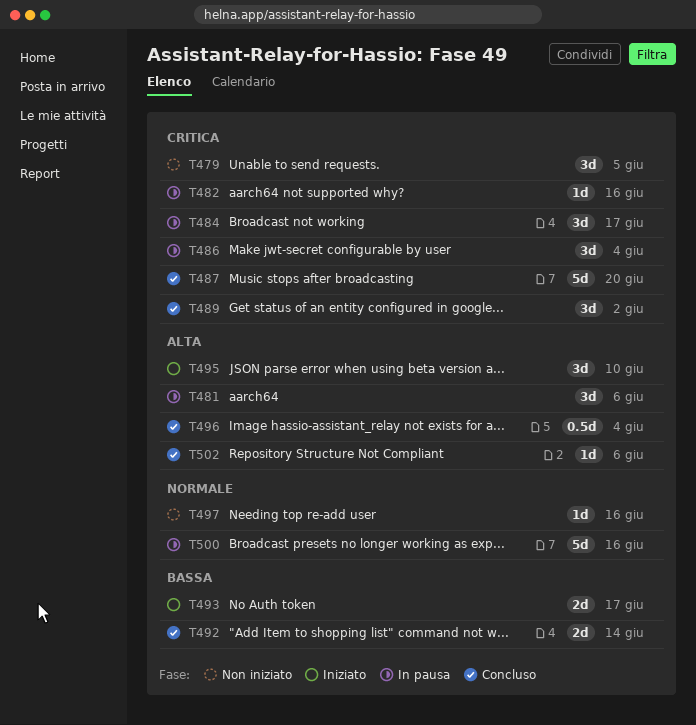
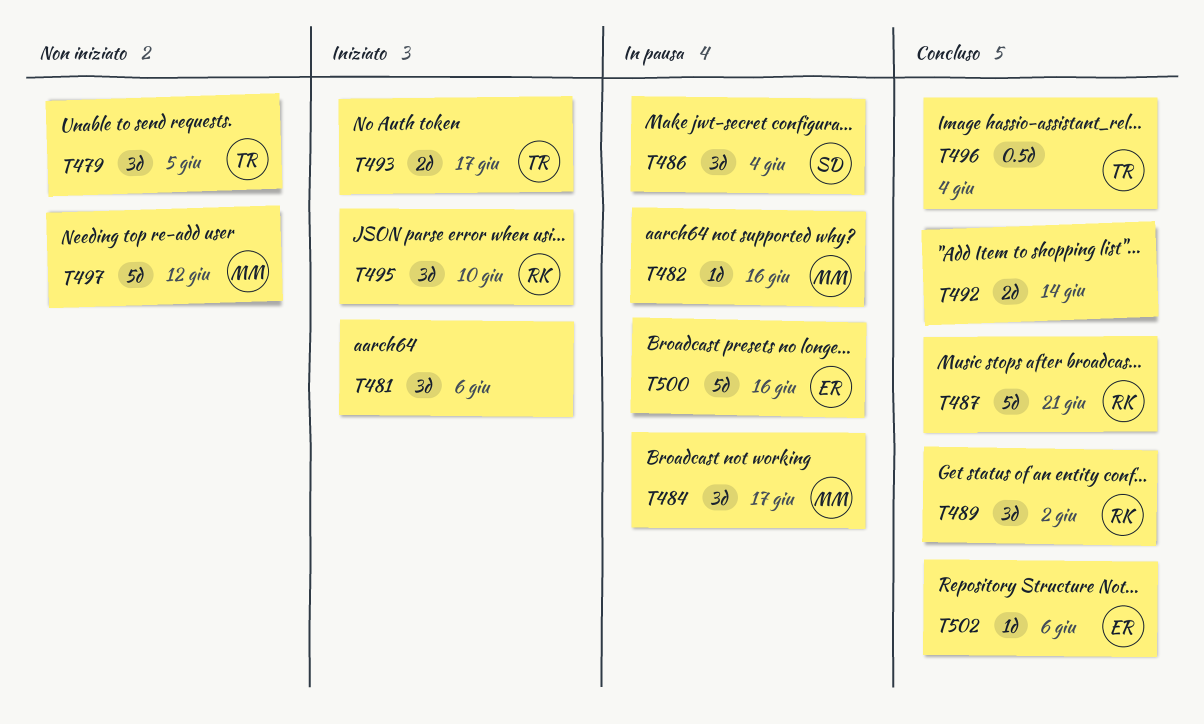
T481, status: In pausa -> Iniziato
T487, due: Jun 20 -> Jun 21
T497, estimate: 1d -> 5d
T497, due: Jun 16 -> Jun 12

